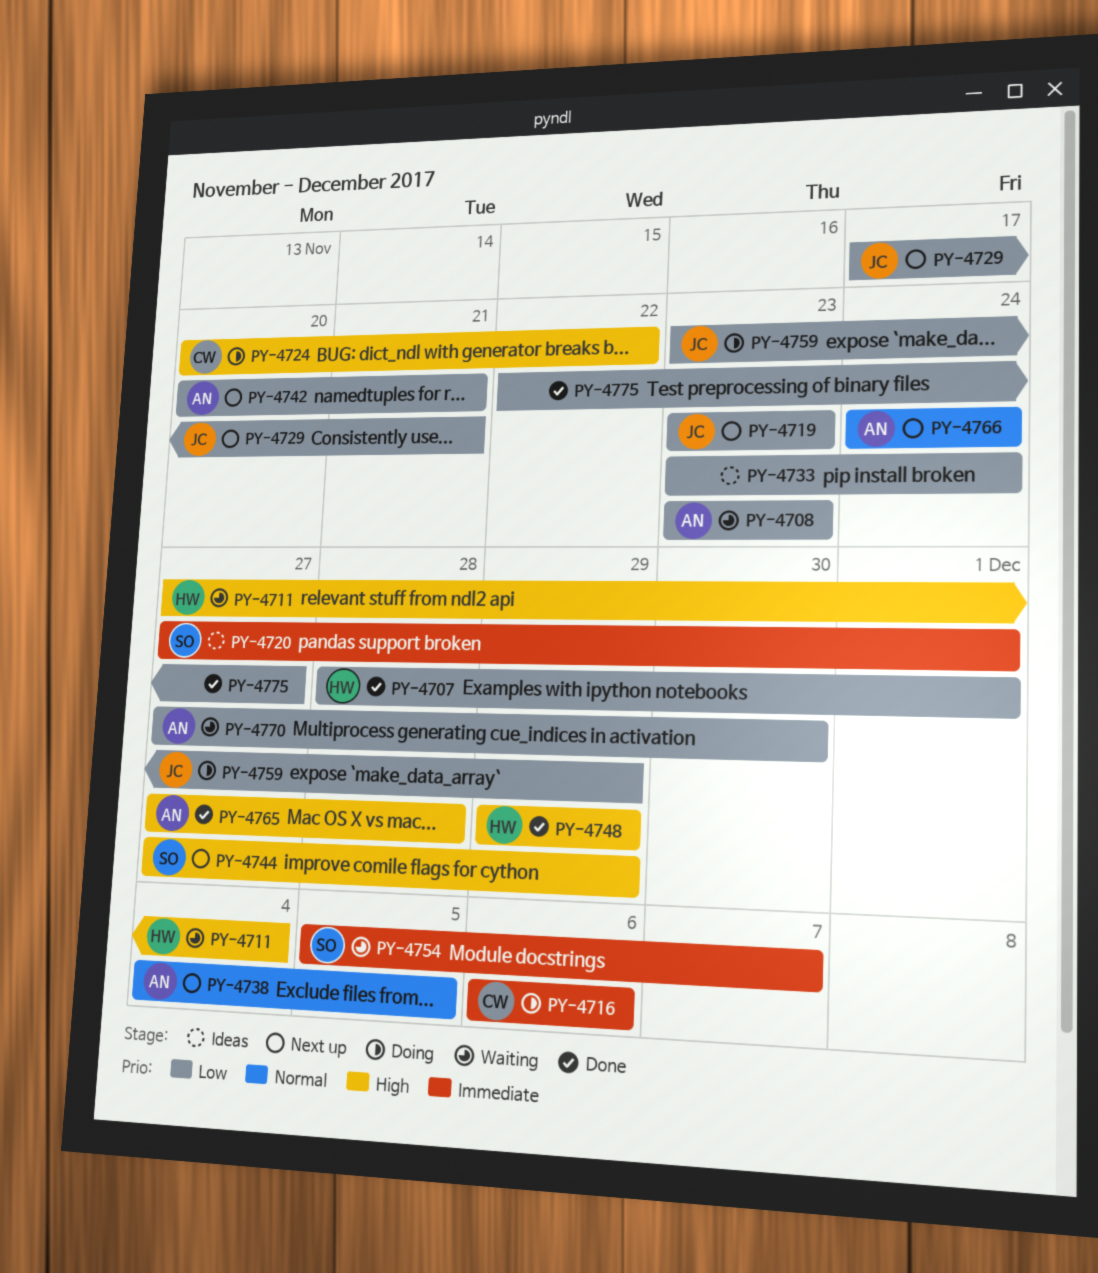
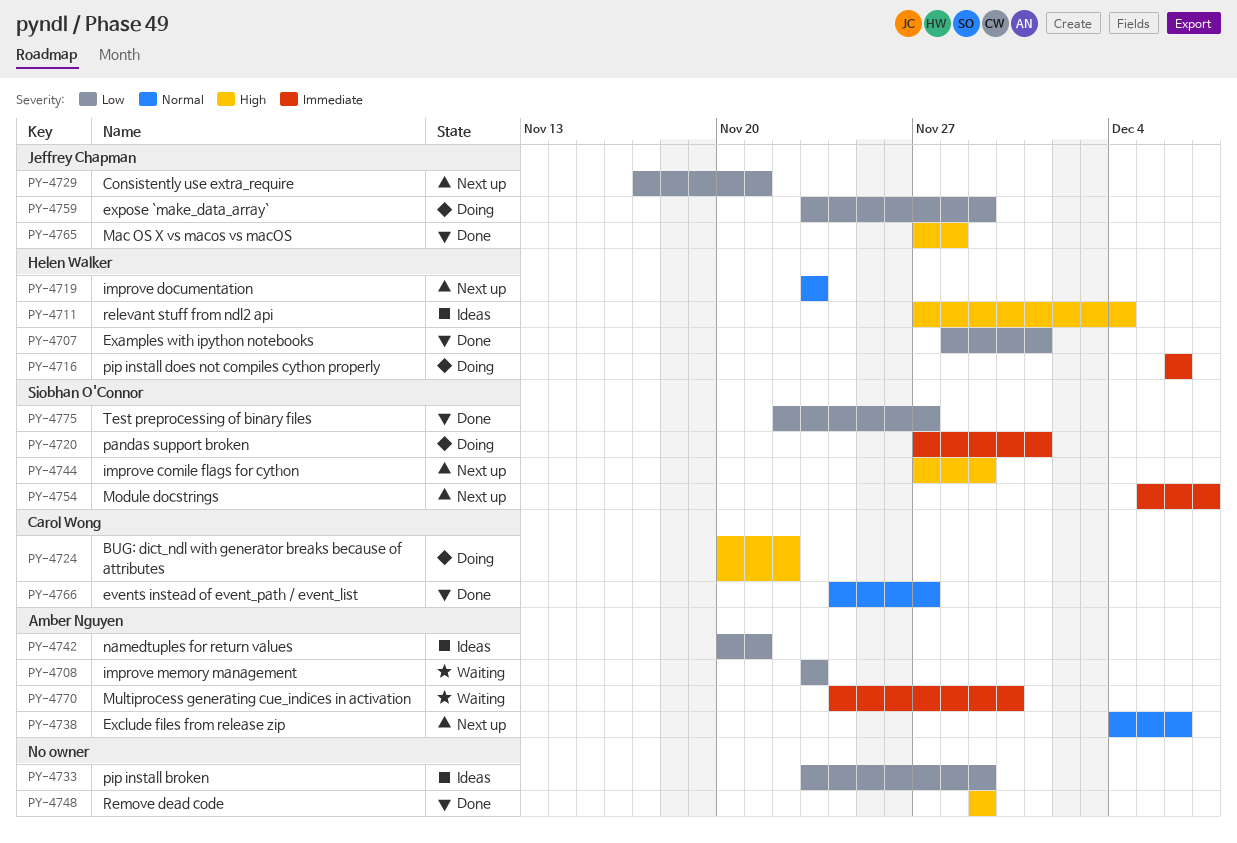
PY-4711, status: Waiting -> Ideas
PY-4716, owner: Carol Wong -> Helen Walker
PY-4719, owner: Jeffrey Chapman -> Helen Walker
PY-4719, priority: Low -> Normal
PY-4720, status: Ideas -> Doing
PY-4733, due: Nov 24 -> Nov 29
PY-4738, due: Dec 5 -> Dec 6
PY-4742, status: Next up -> Ideas
PY-4748, owner: Helen Walker -> none
PY-4754, status: Waiting -> Next up
PY-4765, owner: Amber Nguyen -> Jeffrey Chapman
PY-4766, status: Next up -> Done
PY-4766, owner: Amber Nguyen -> Carol Wong
PY-4766, due: Nov 24 -> Nov 27
PY-4770, priority: Low -> Immediate
PY-4770, start: Nov 27 -> Nov 24
PY-4775, owner: none -> Siobhan O'Connor

